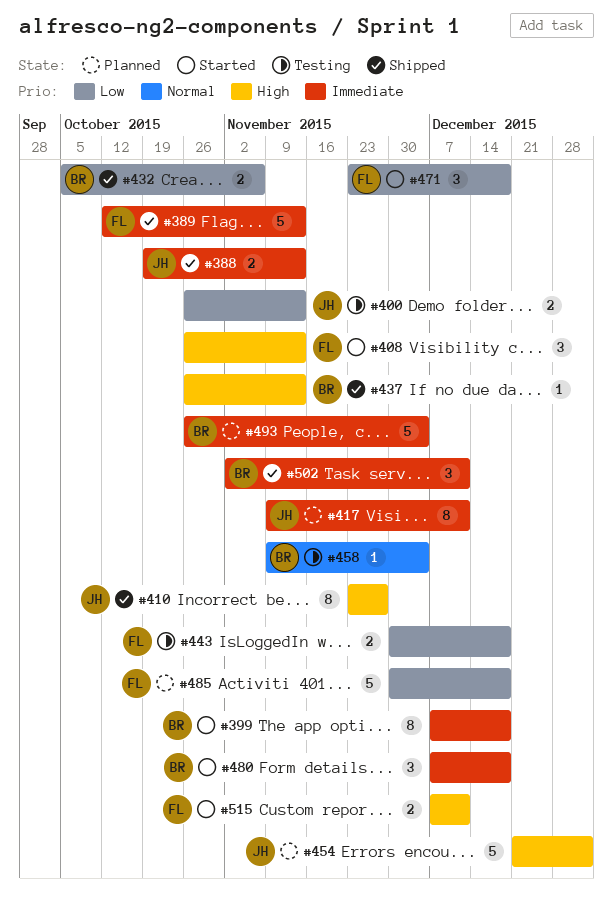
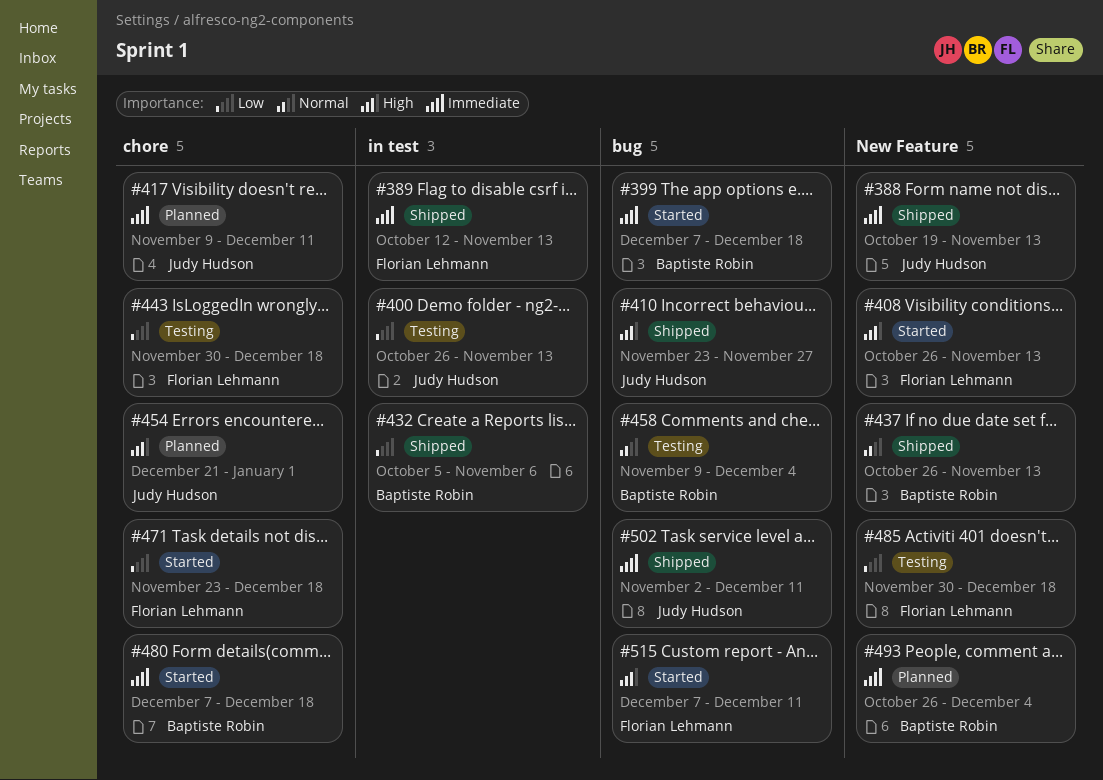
#437, priority: High -> Normal
#485, status: Planned -> Testing
#502, owner: Baptiste Robin -> Judy Hudson

